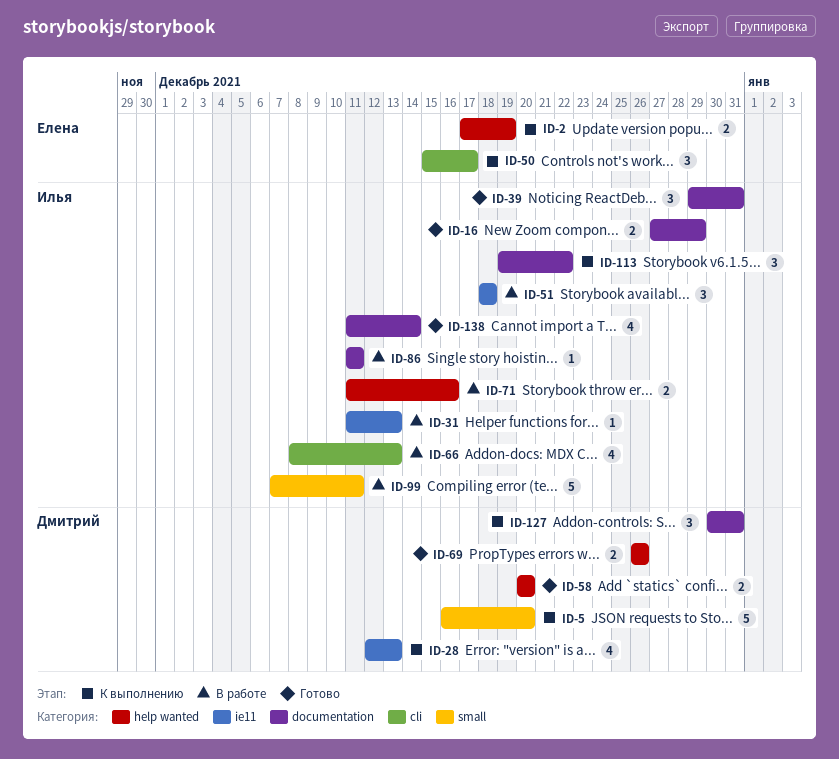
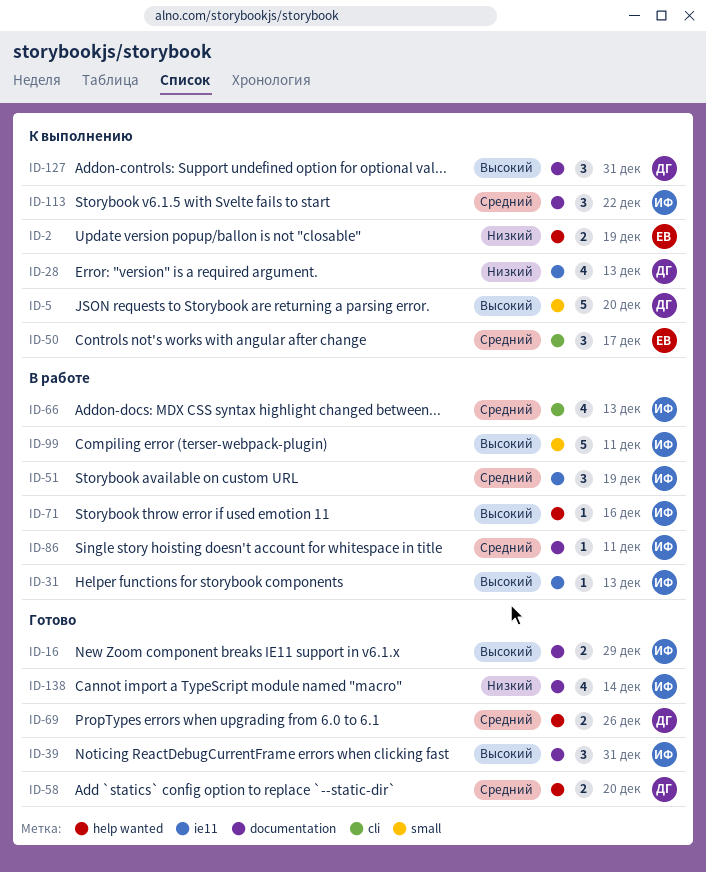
ID-51, due: Dec 18 -> Dec 19
ID-71, estimate: 2 -> 1

